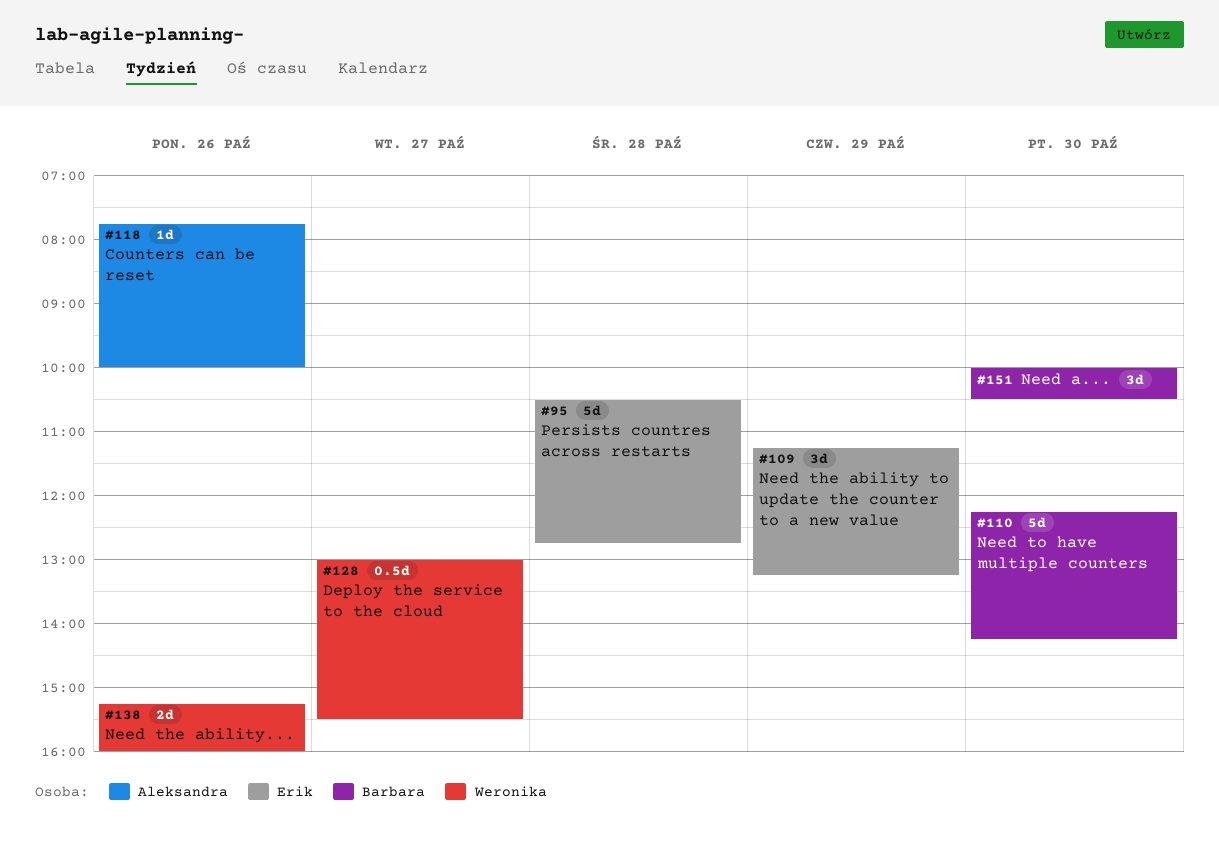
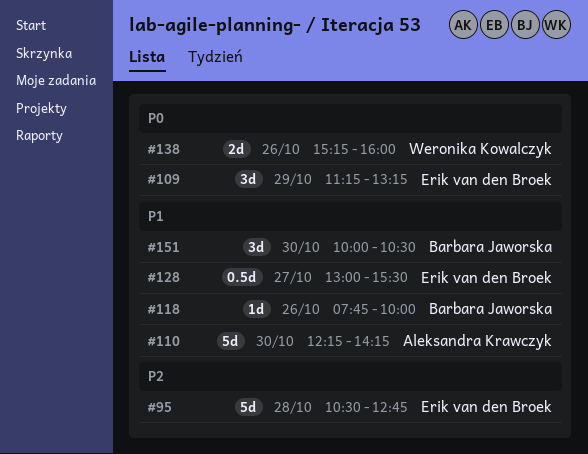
#110, owner: Barbara Jaworska -> Aleksandra Krawczyk
#118, owner: Aleksandra Krawczyk -> Barbara Jaworska
#128, owner: Weronika Kowalczyk -> Erik van den Broek

